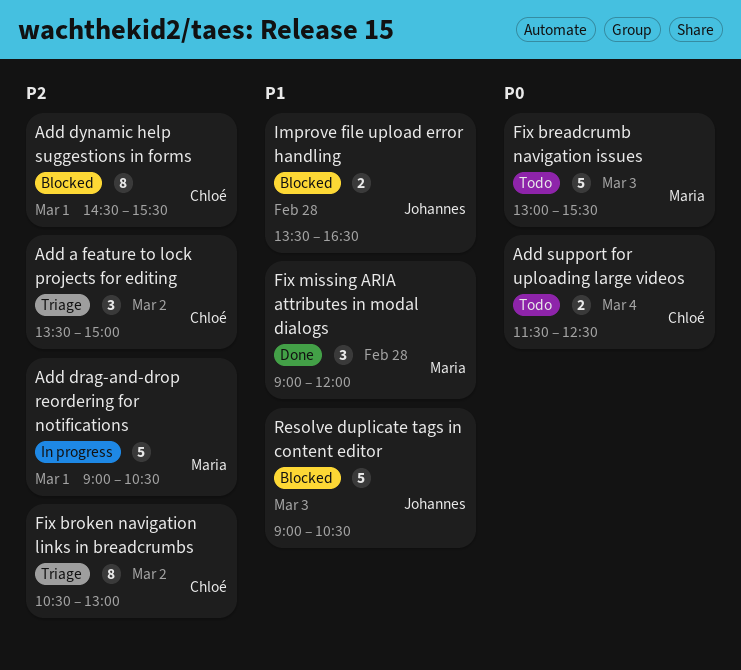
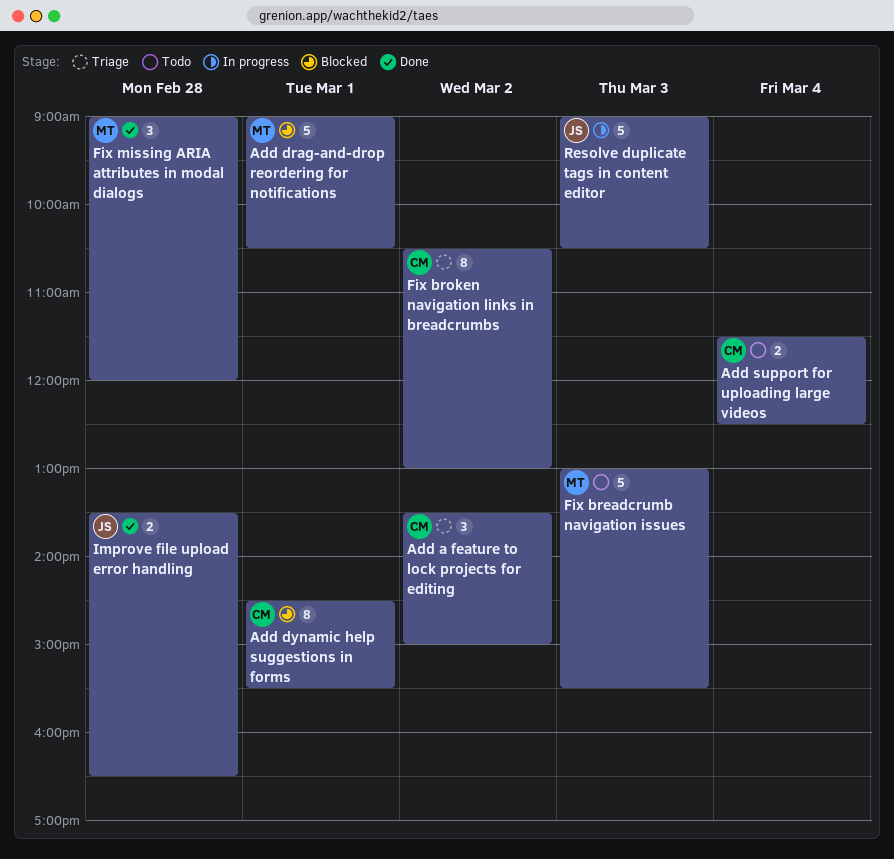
Add drag-and-drop reordering for notifications, status: In progress -> Blocked
Improve file upload error handling, status: Blocked -> Done
Resolve duplicate tags in content editor, status: Blocked -> In progress

